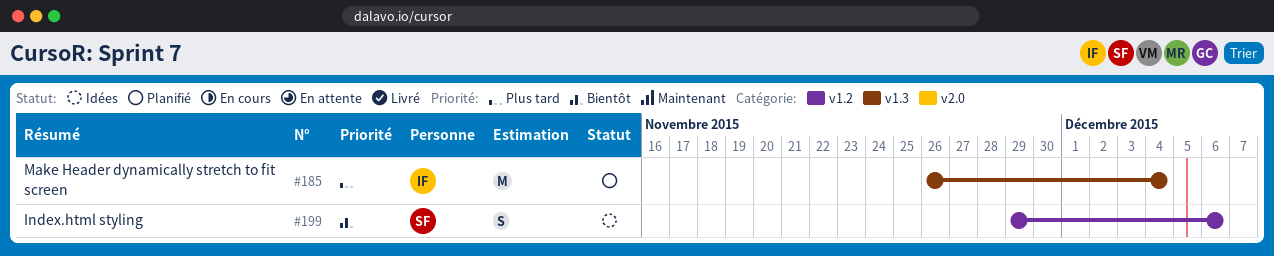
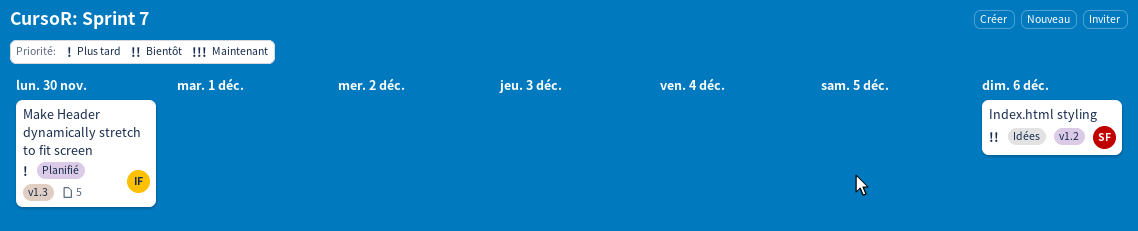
Make Header dynamically stretch to fit screen, due: Dec 4 -> Nov 30

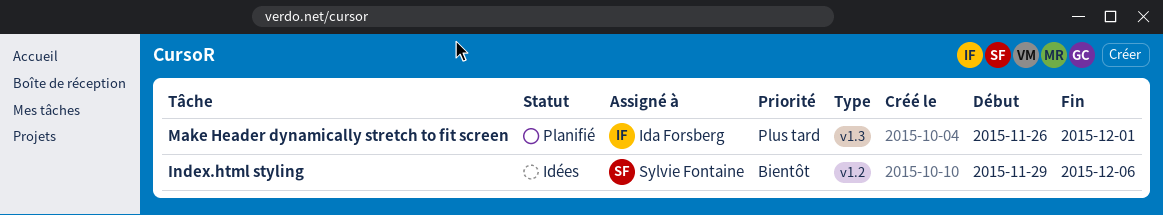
Make Header dynamically stretch to fit screen, due: Nov 30 -> Dec 1

